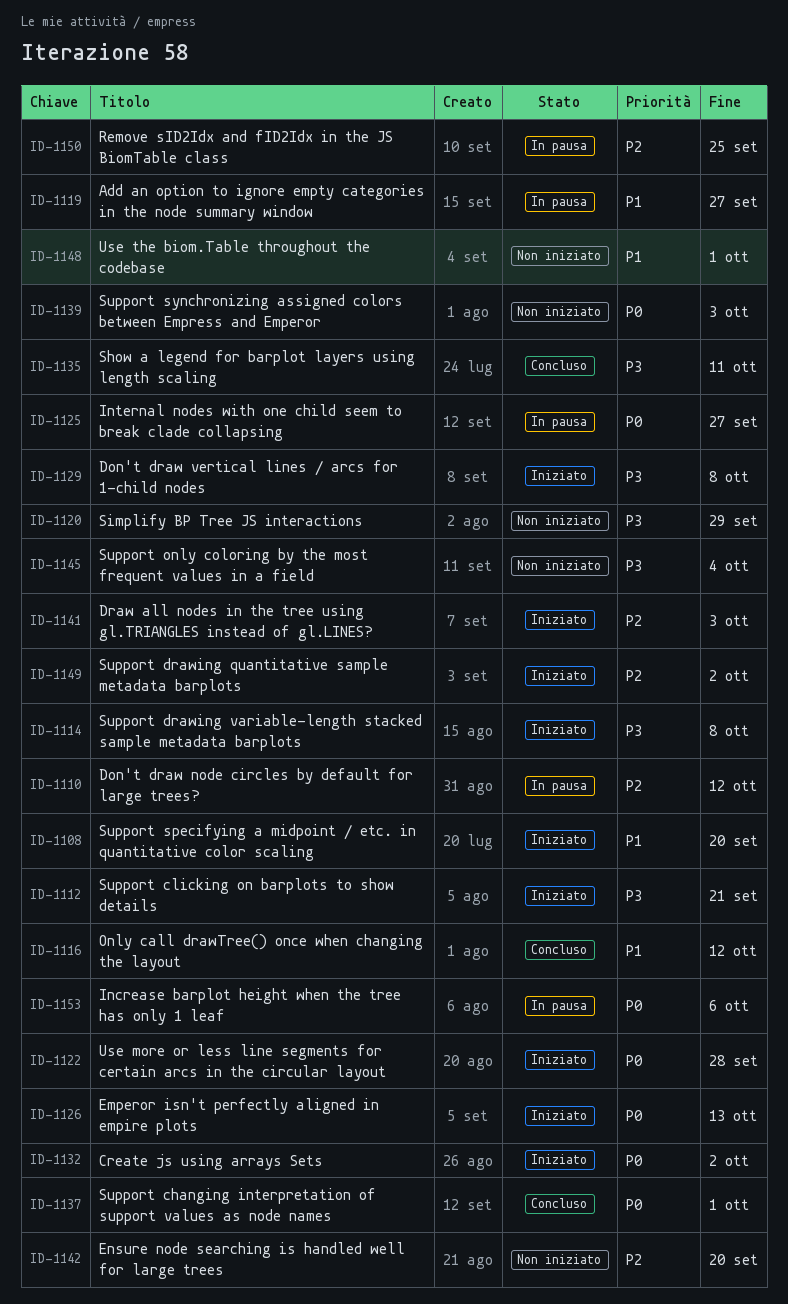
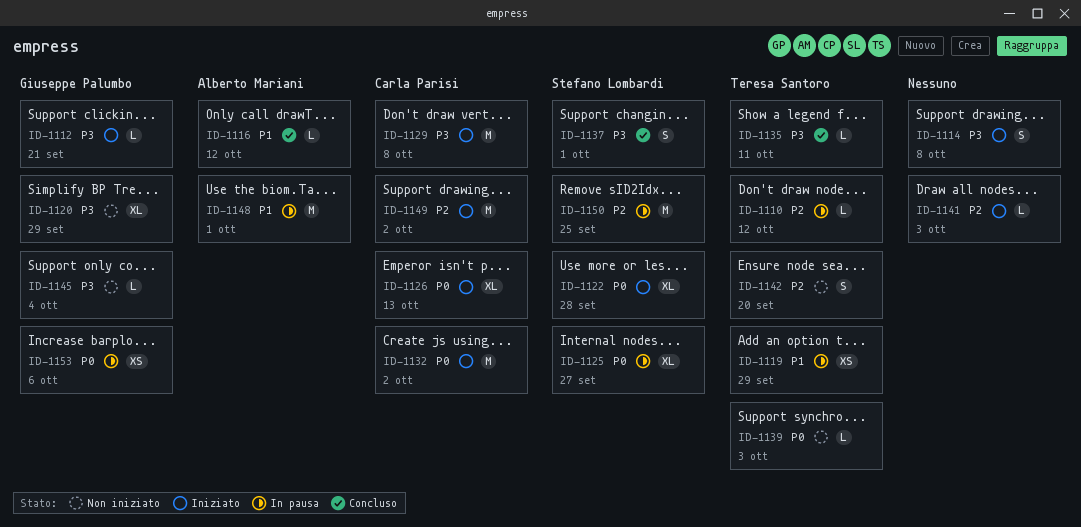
ID-1108: present -> none
ID-1119, due: Sep 27 -> Sep 29
ID-1137, priority: P0 -> P3
ID-1148, status: Non iniziato -> In pausa

